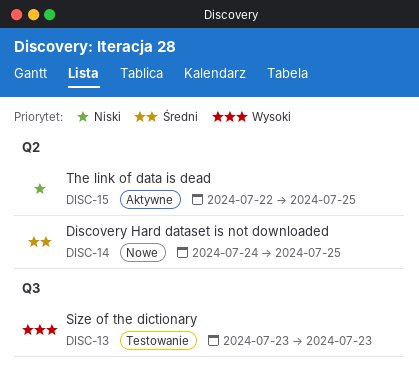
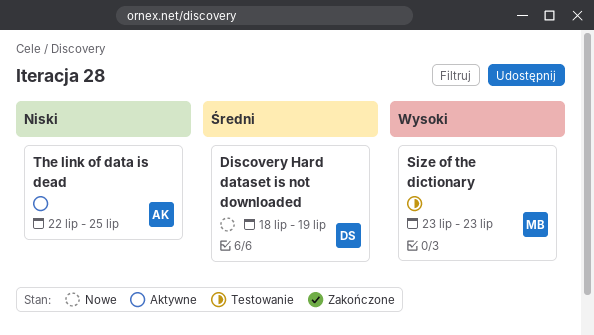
Discovery Hard dataset is not downloaded, start: Jul 24 -> Jul 18
Discovery Hard dataset is not downloaded, due: Jul 25 -> Jul 19

